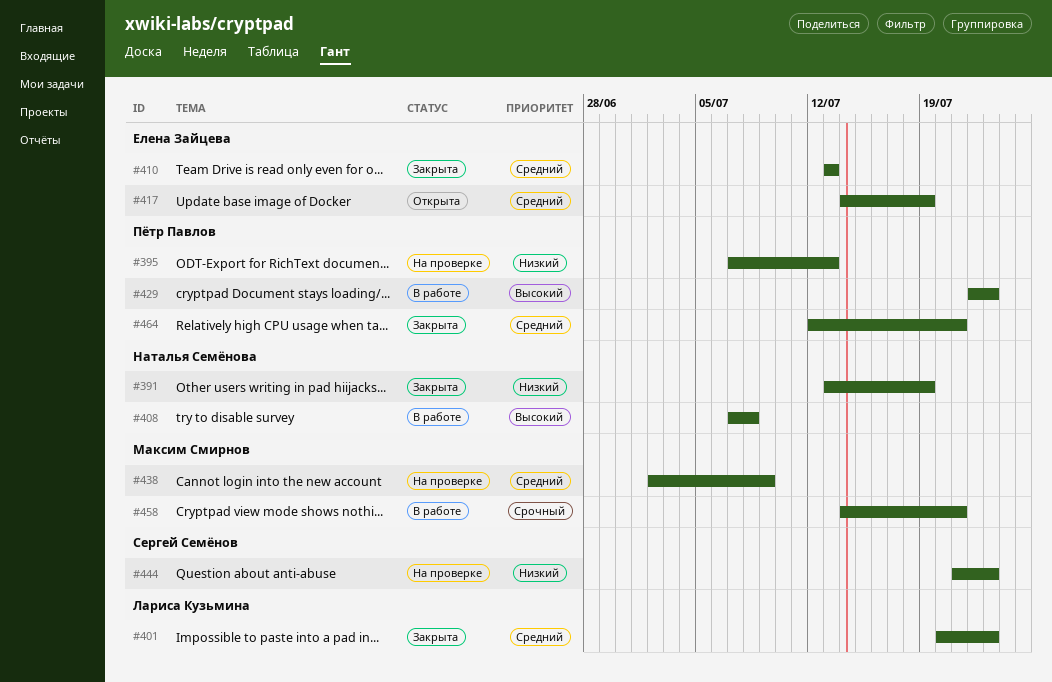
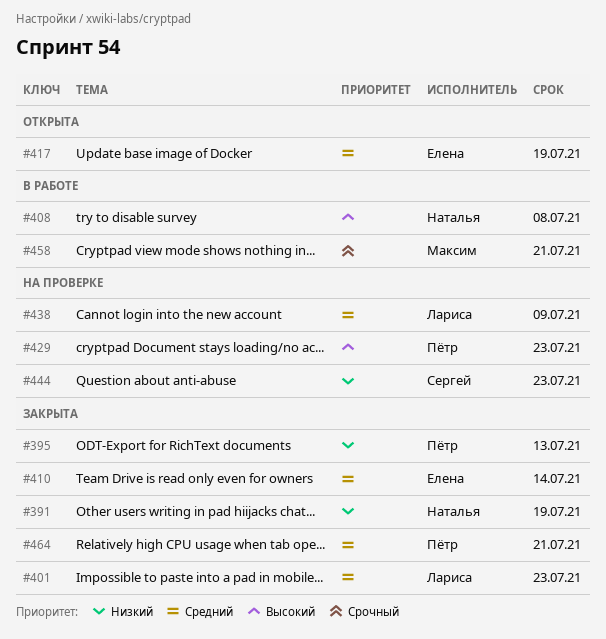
#395, status: На проверке -> Закрыта
#410, due: Jul 13 -> Jul 14
#429, status: В работе -> На проверке
#438, owner: Максим Смирнов -> Лариса Кузьмина

